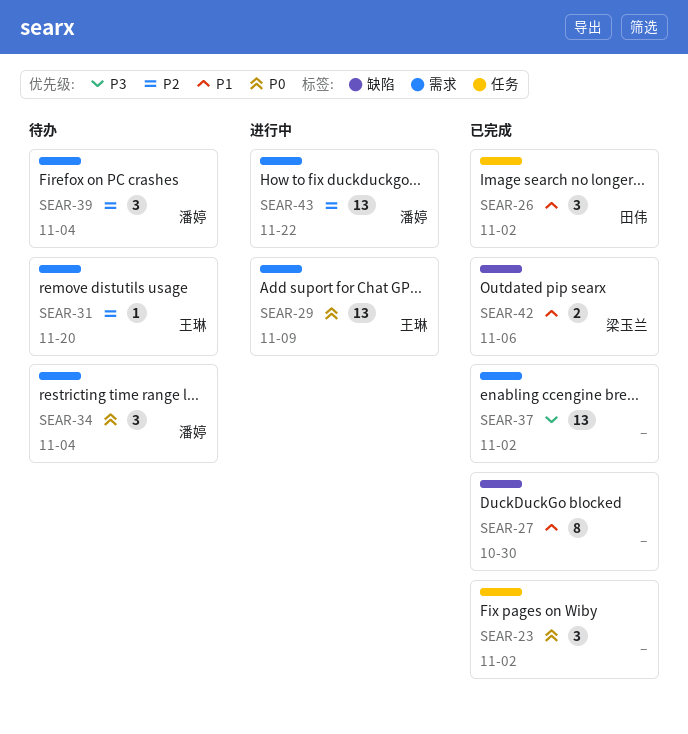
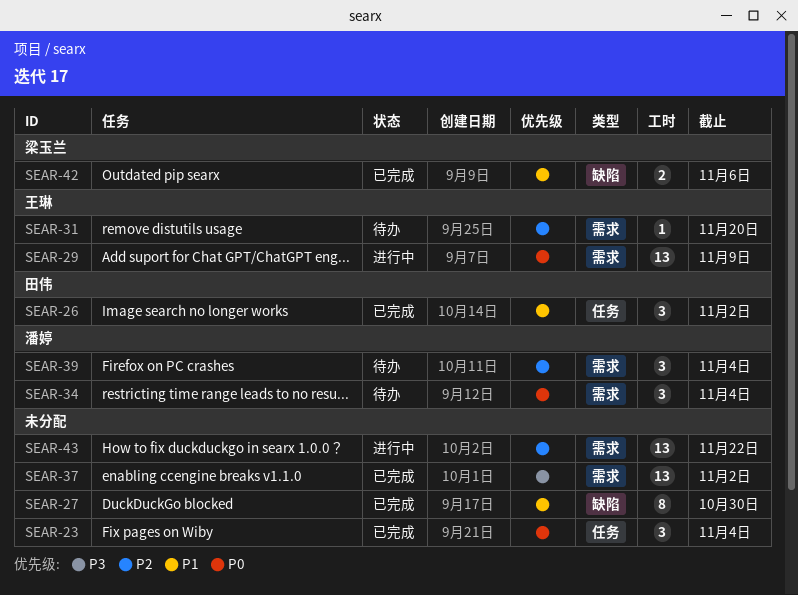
SEAR-23, due: Nov 2 -> Nov 4
SEAR-43, owner: 潘婷 -> none

